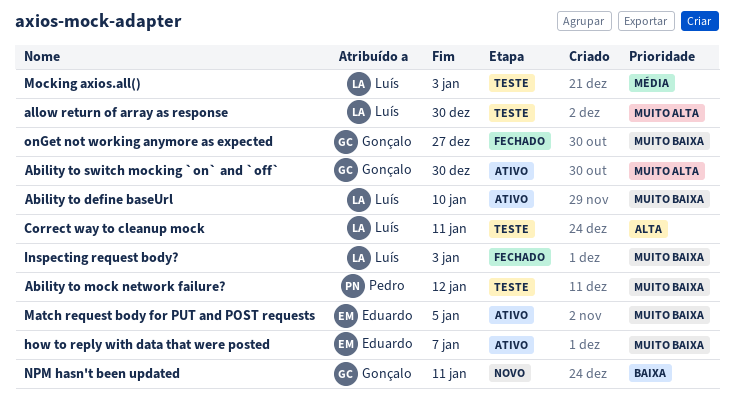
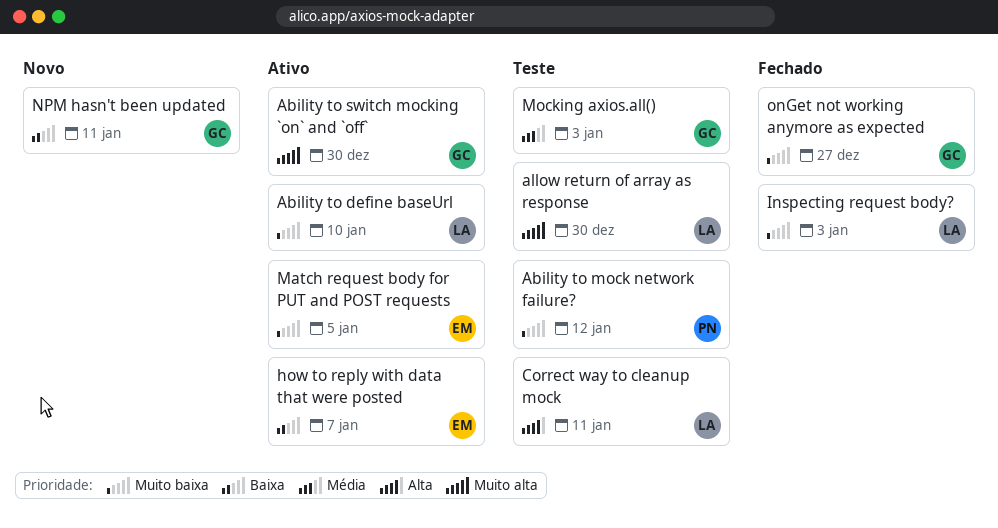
how to reply with data that were posted, priority: Muito baixa -> Baixa
Mocking axios.all(), owner: Luís -> Gonçalo

